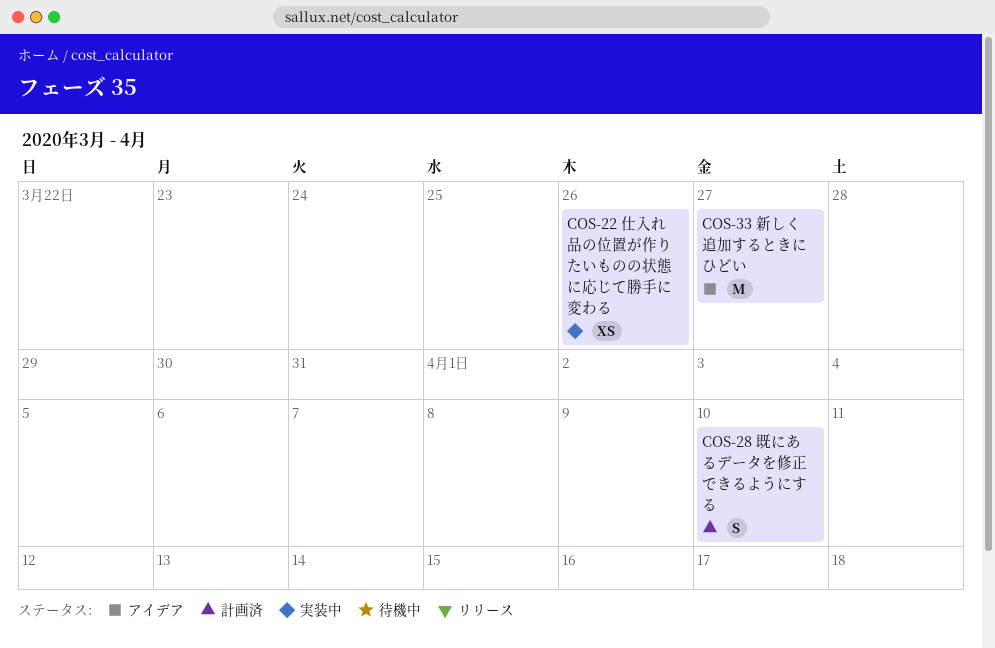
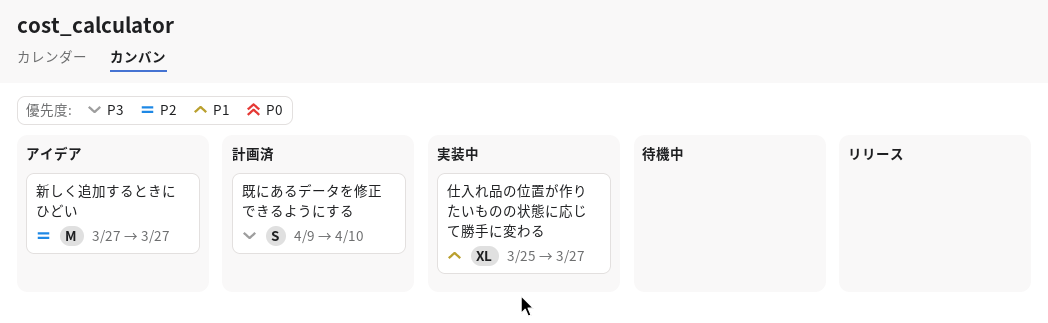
仕入れ品の位置が作りたいものの状態に応じて勝手に変わる, estimate: XS -> XL
仕入れ品の位置が作りたいものの状態に応じて勝手に変わる, due: Mar 26 -> Mar 27

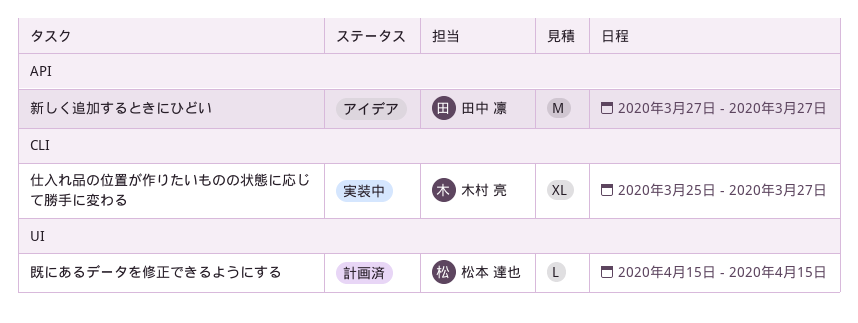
既にあるデータを修正できるようにする, estimate: S -> L
既にあるデータを修正できるようにする, start: Apr 9 -> Apr 15
既にあるデータを修正できるようにする, due: Apr 10 -> Apr 15

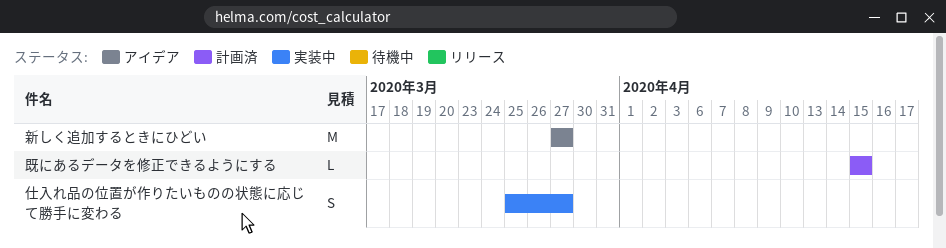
仕入れ品の位置が作りたいものの状態に応じて勝手に変わる, estimate: XL -> S

